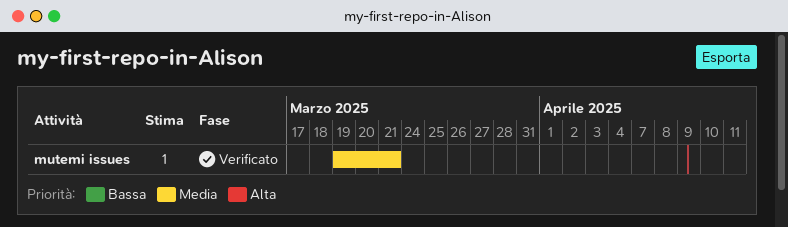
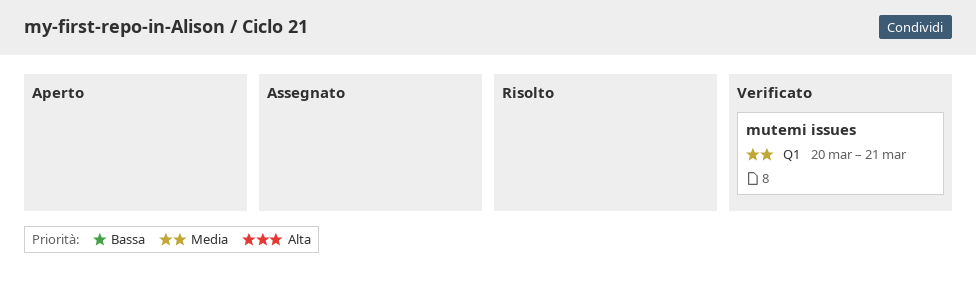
mutemi issues, start: Mar 19 -> Mar 20

